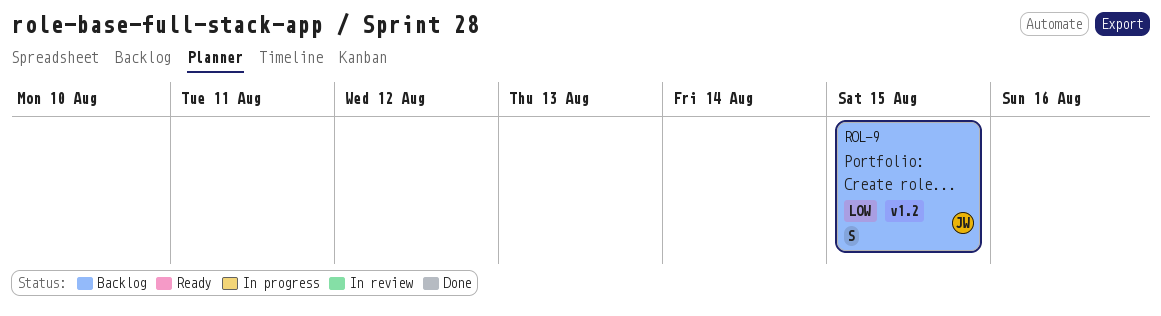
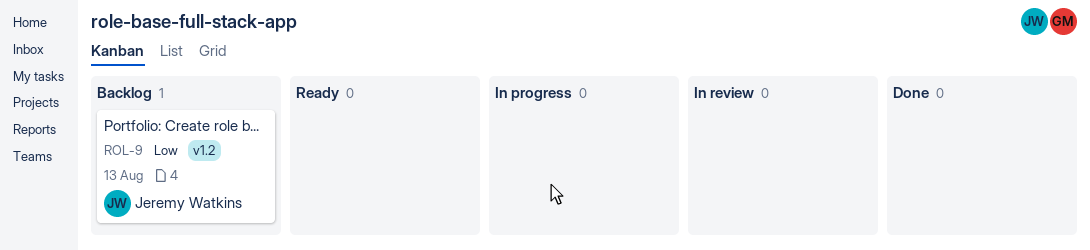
ROL-9, due: Aug 15 -> Aug 13

